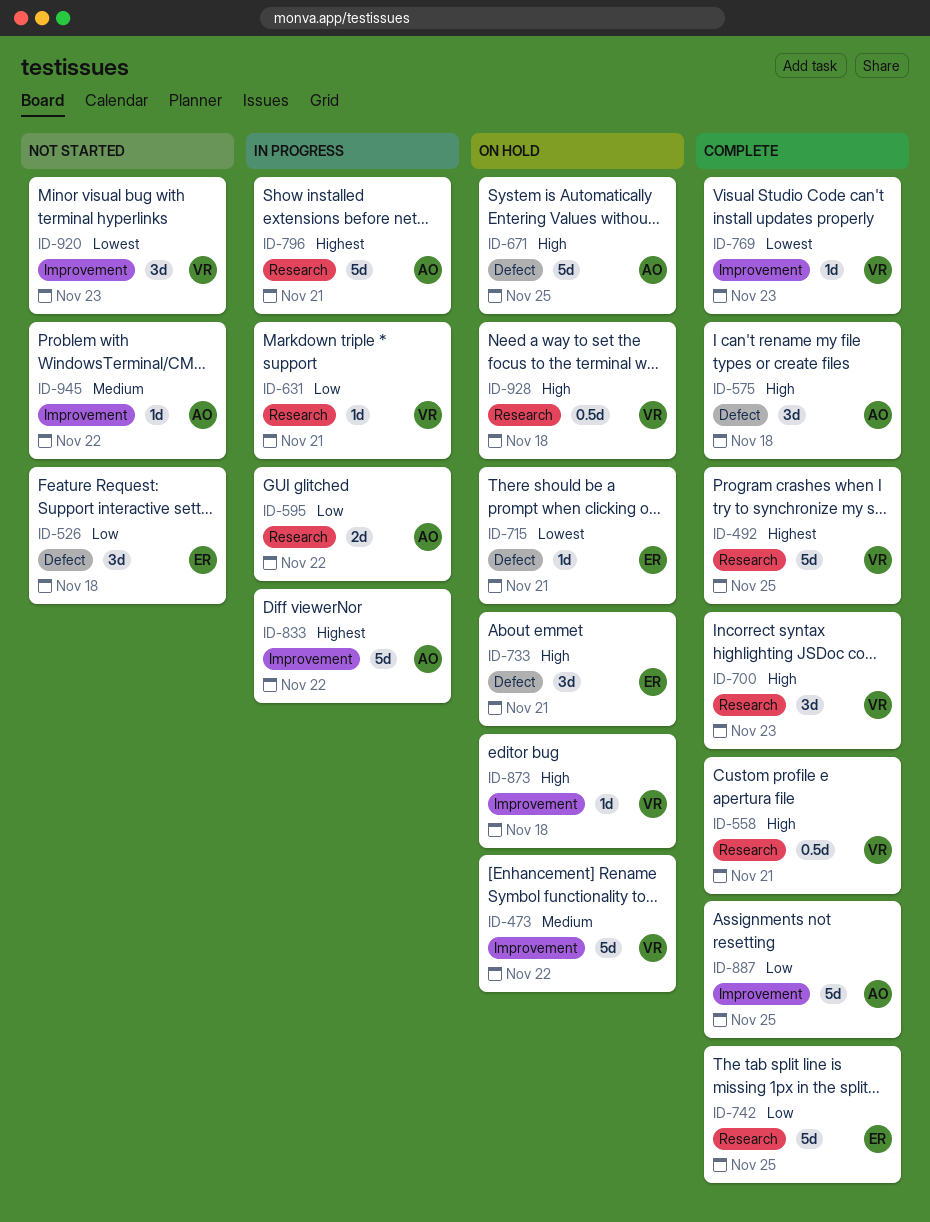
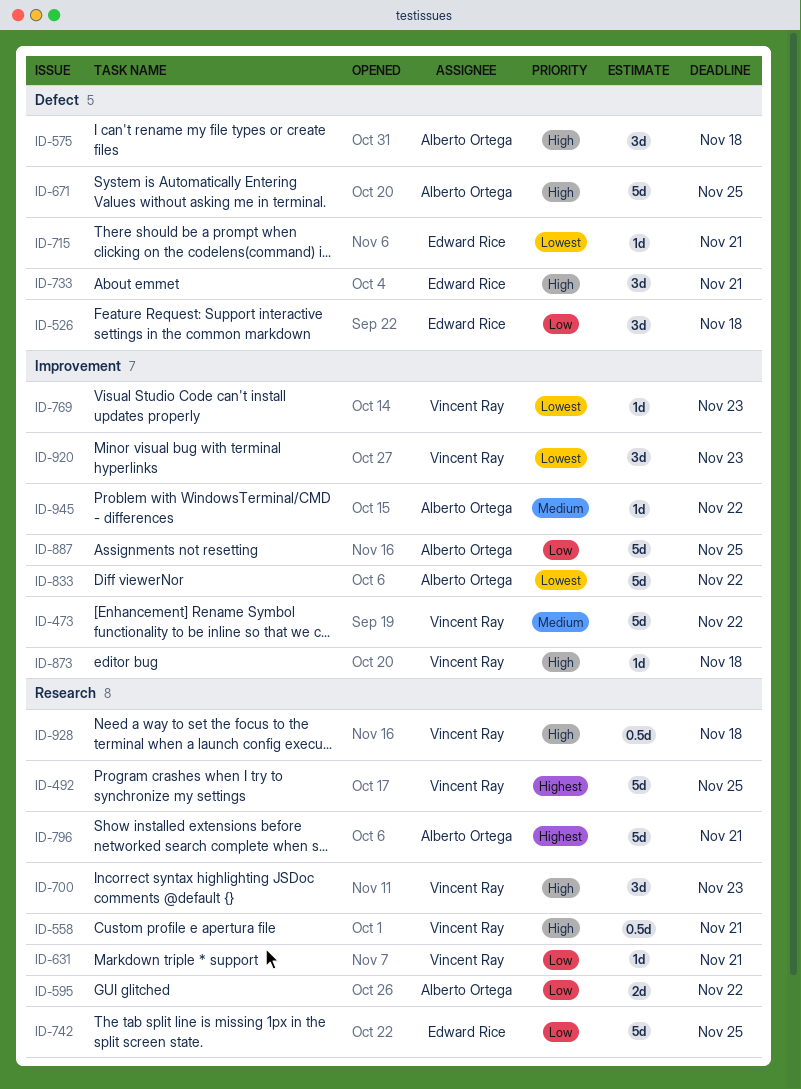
ID-833, priority: Highest -> Lowest

